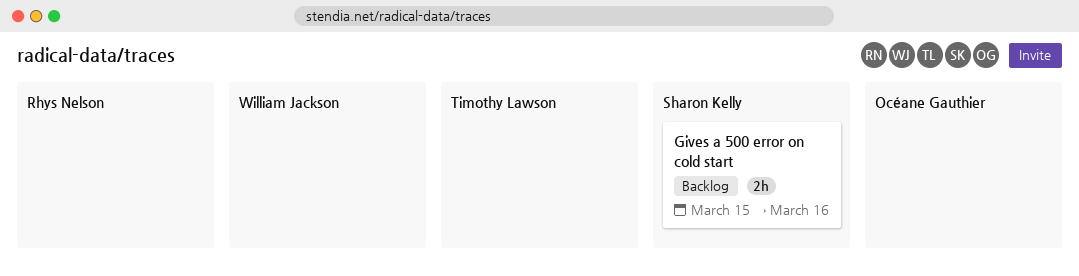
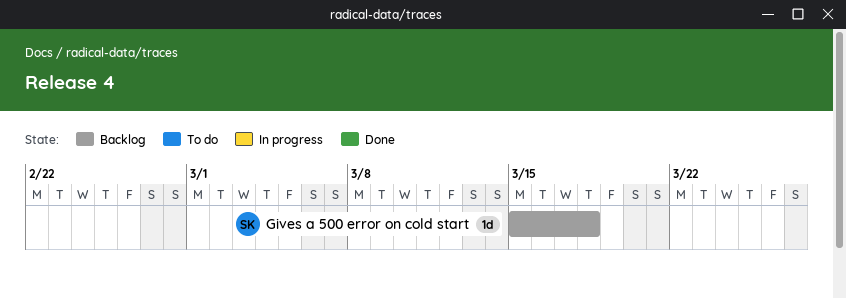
Gives a 500 error on cold start, estimate: 2h -> 1d
Gives a 500 error on cold start, due: Mar 16 -> Mar 18

